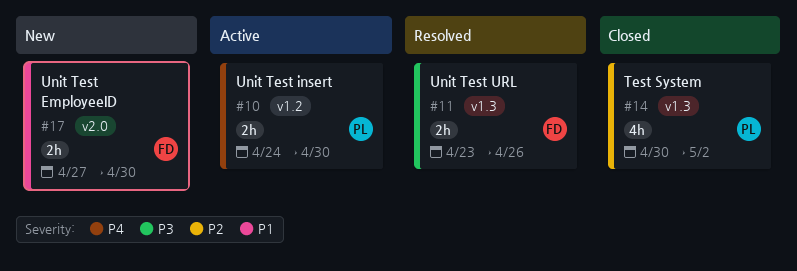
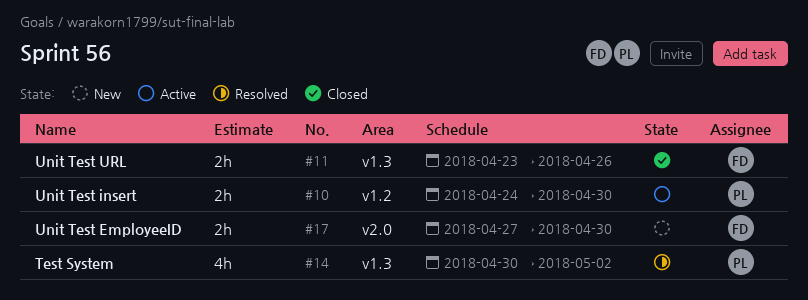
#11, status: Resolved -> Closed
#14, status: Closed -> Resolved

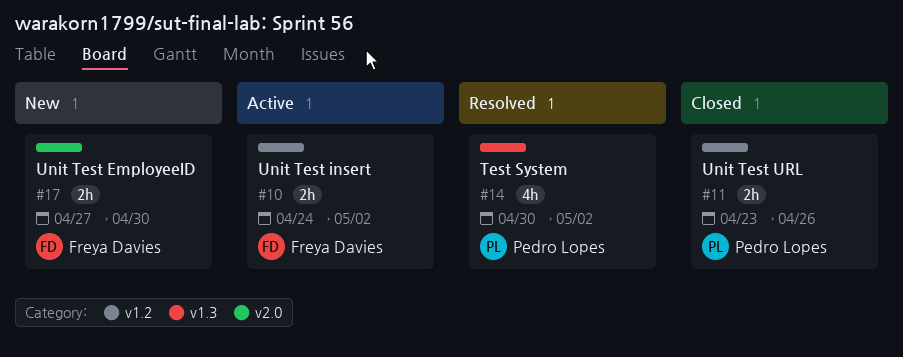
#10, owner: Pedro Lopes -> Freya Davies
#10, due: Apr 30 -> May 2
#11, owner: Freya Davies -> Pedro Lopes
#11, label: v1.3 -> v1.2

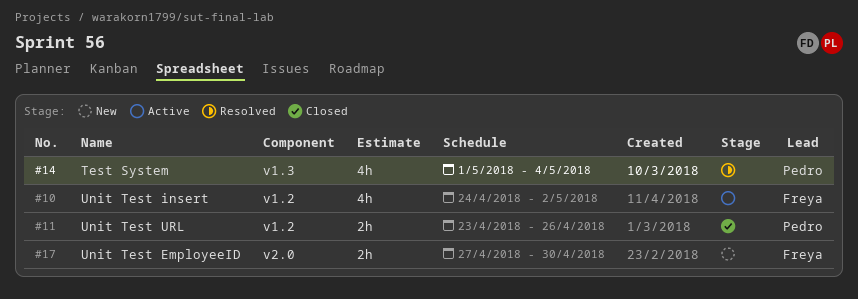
#10, estimate: 2h -> 4h
#14, start: Apr 30 -> May 1
#14, due: May 2 -> May 4

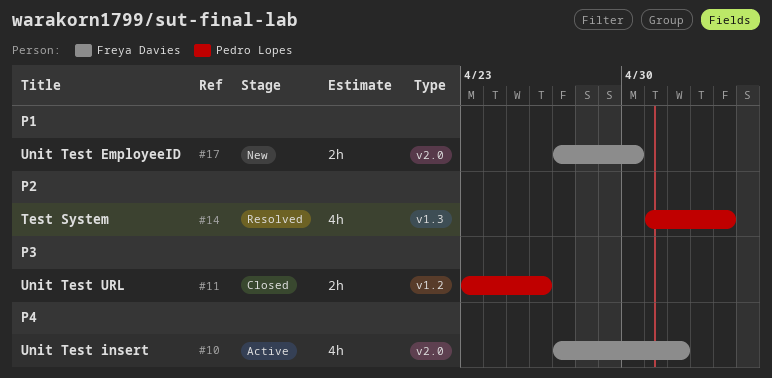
#10, label: v1.2 -> v2.0
#10, start: Apr 24 -> Apr 27

